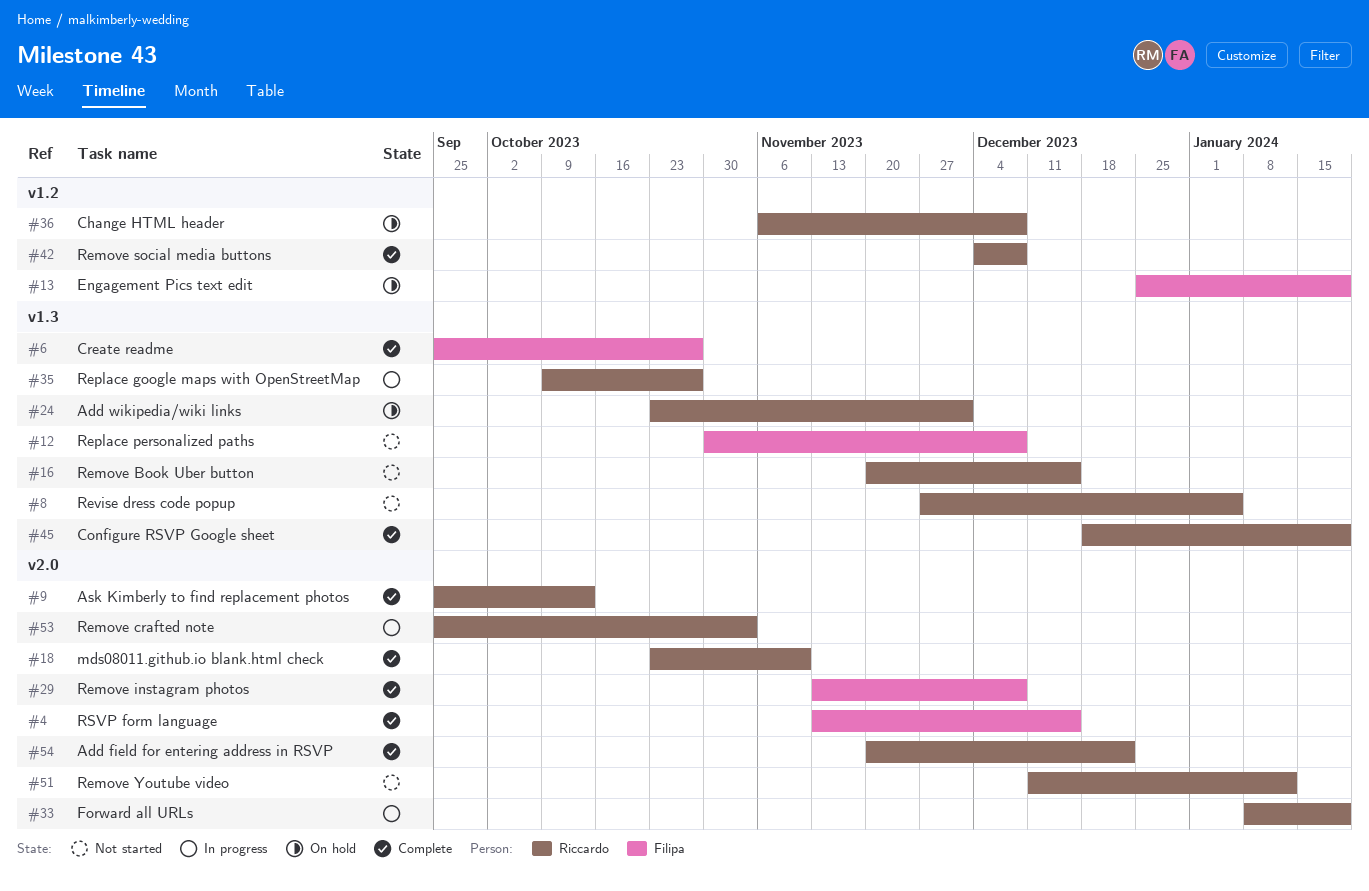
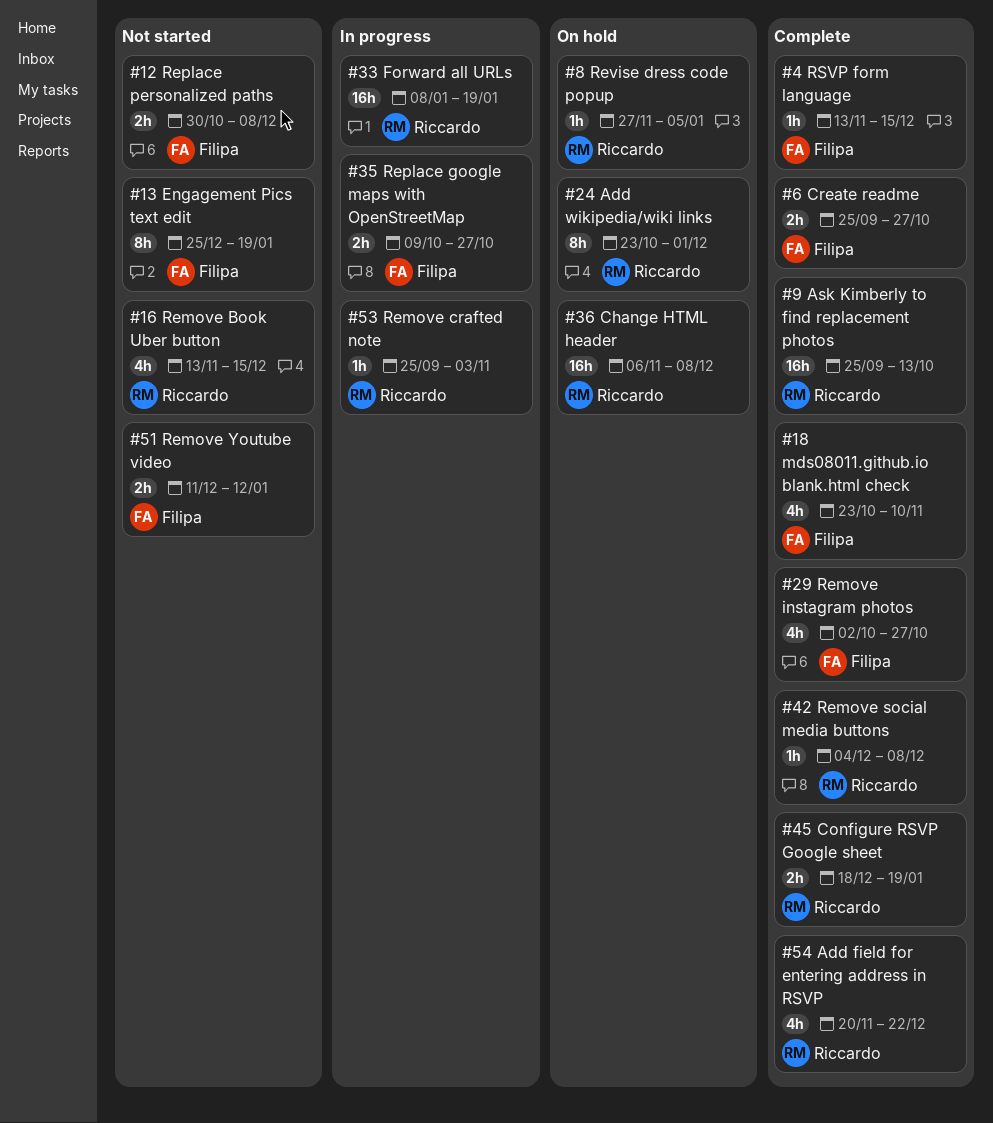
#8, status: Not started -> On hold
#13, status: On hold -> Not started
#16, start: Nov 20 -> Nov 13
#18, owner: Riccardo -> Filipa
#29, start: Nov 13 -> Oct 2
#29, due: Dec 8 -> Oct 27
#35, owner: Riccardo -> Filipa
#51, owner: Riccardo -> Filipa

